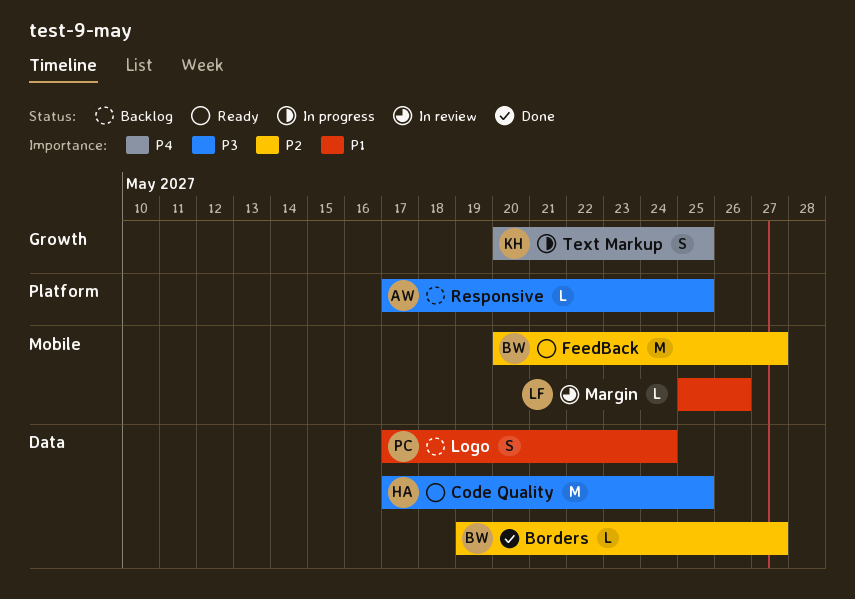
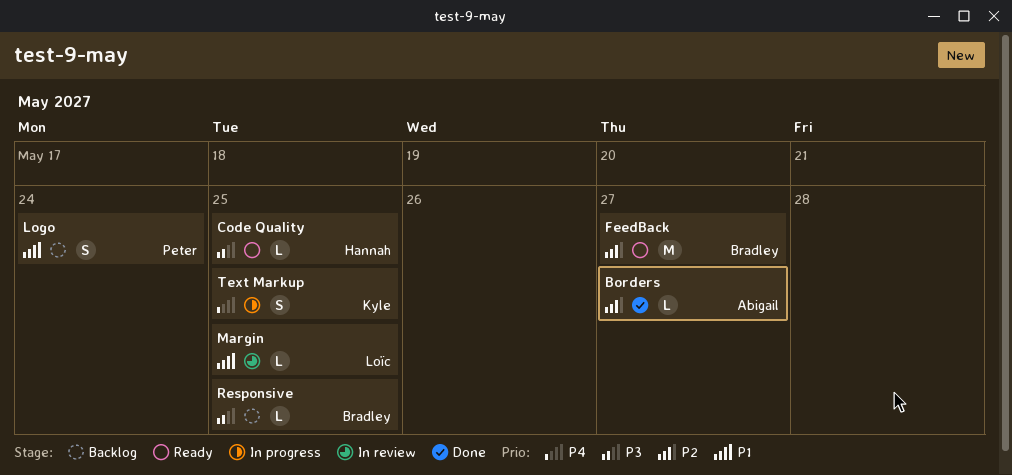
Borders, owner: Bradley -> Abigail
Code Quality, estimate: M -> L
Margin, due: May 26 -> May 25
Responsive, owner: Abigail -> Bradley

